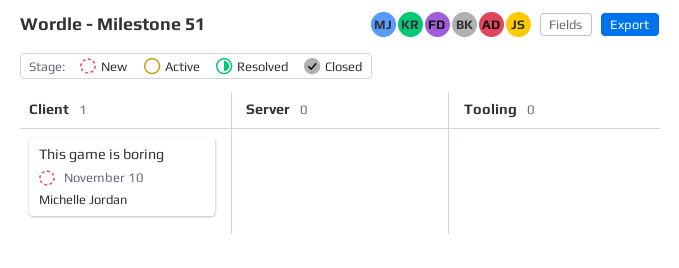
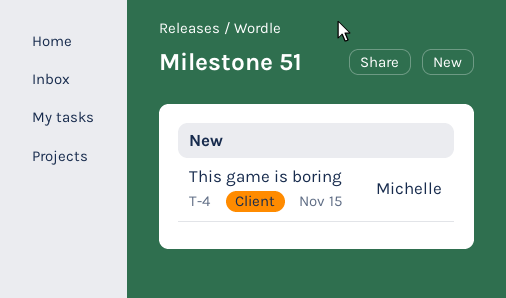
This game is boring, due: Nov 10 -> Nov 15

